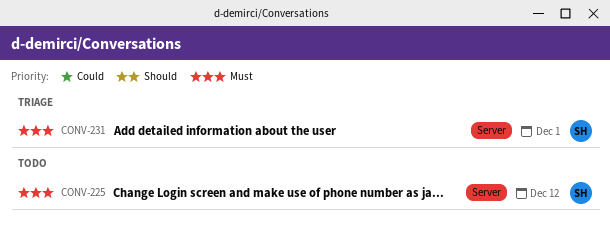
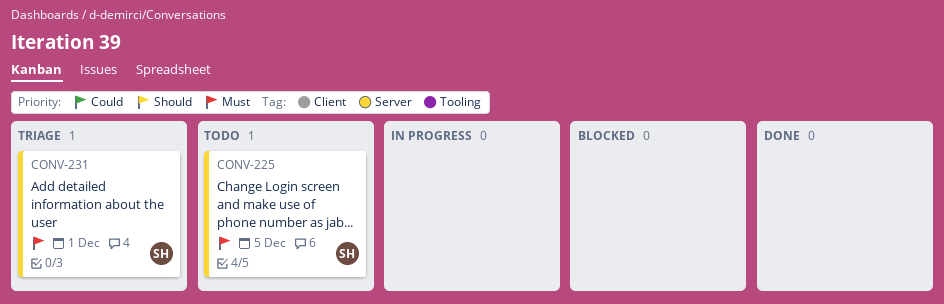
CONV-225, due: Dec 12 -> Dec 5

